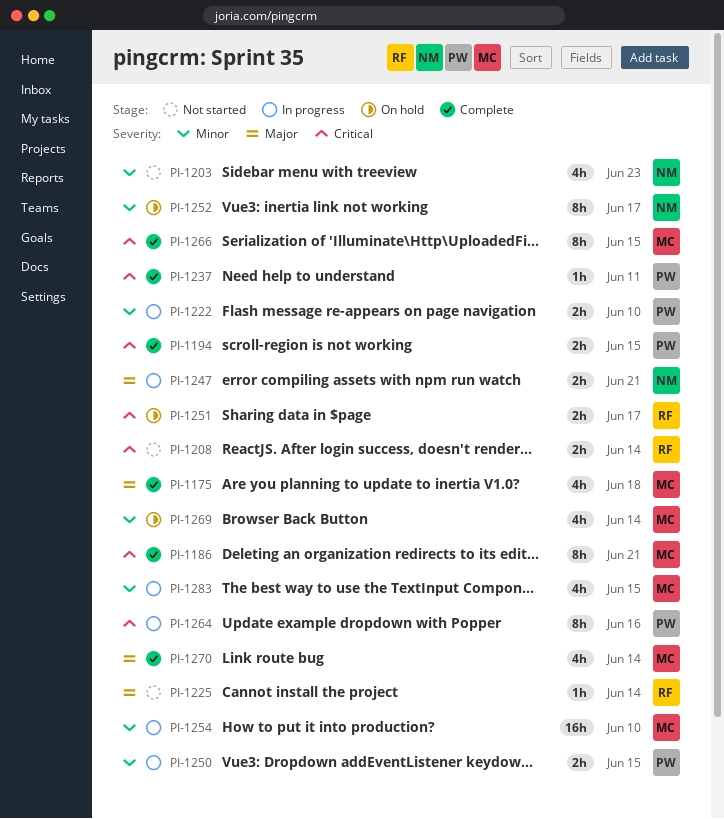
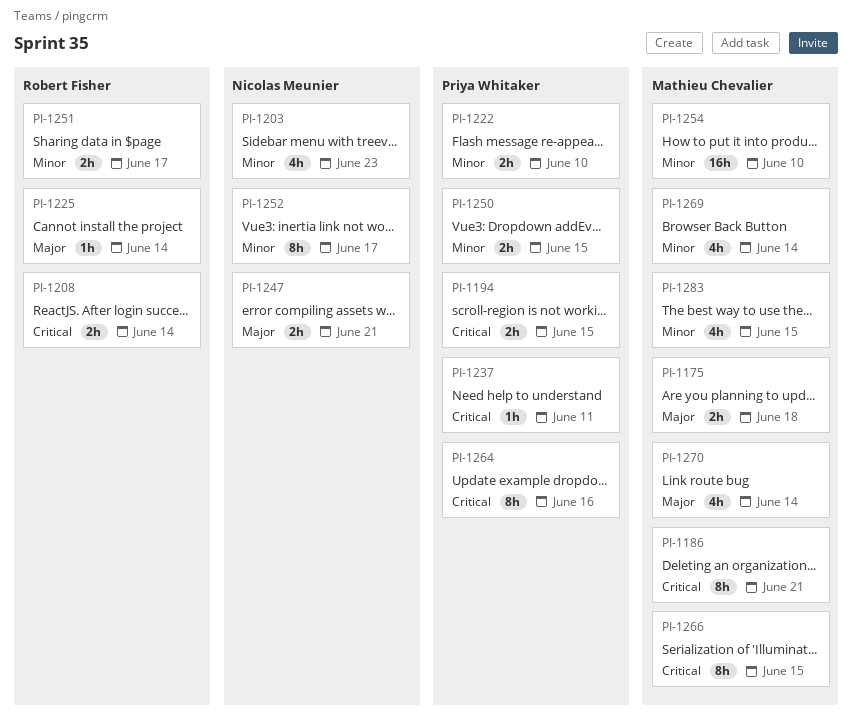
PI-1175, estimate: 4h -> 2h
PI-1251, priority: Critical -> Minor

